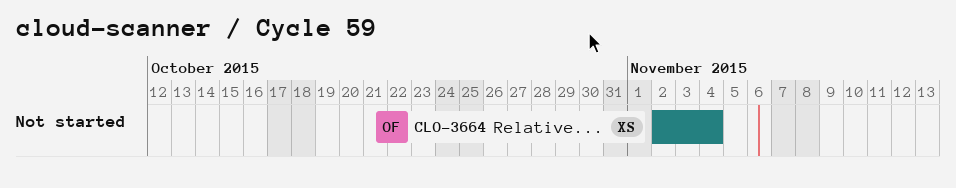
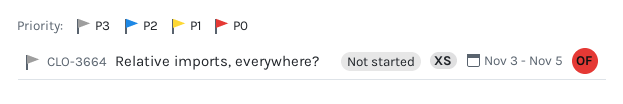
CLO-3664, start: Nov 2 -> Nov 3
CLO-3664, due: Nov 4 -> Nov 5

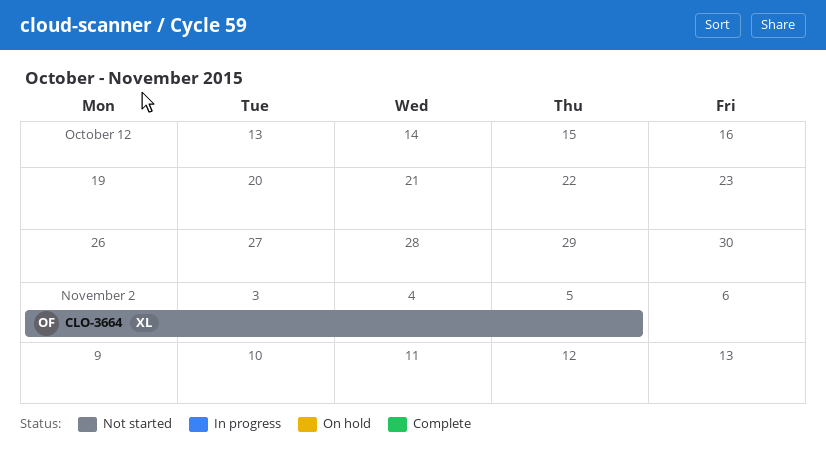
CLO-3664, estimate: XS -> XL
CLO-3664, start: Nov 3 -> Nov 2

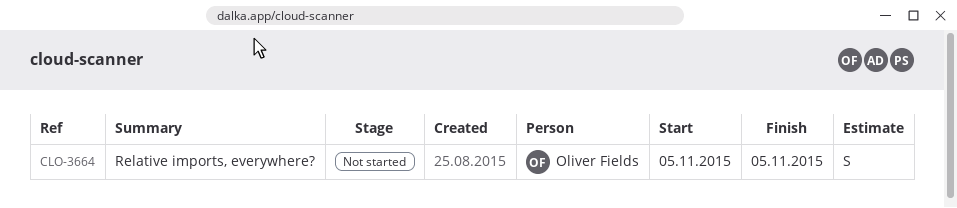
CLO-3664, estimate: XL -> S
CLO-3664, start: Nov 2 -> Nov 5

